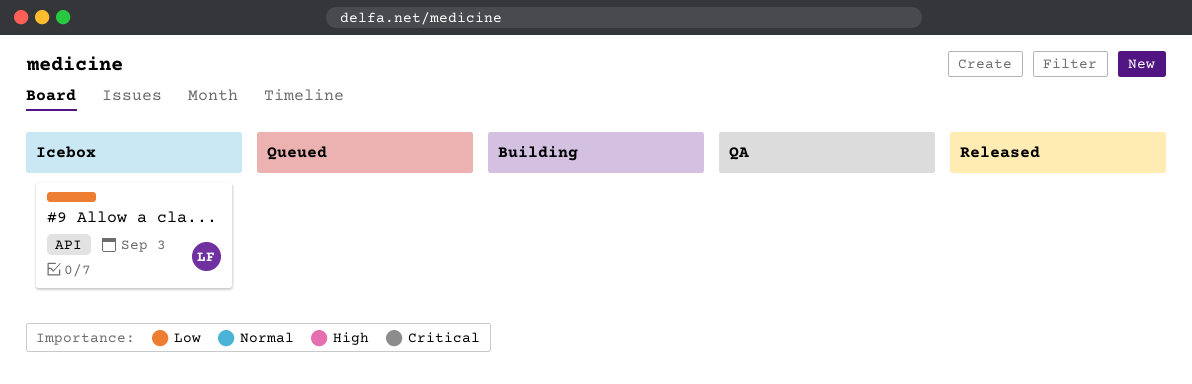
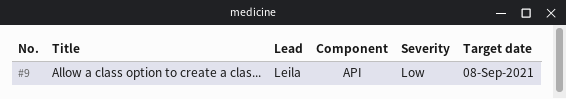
#9, due: Sep 3 -> Sep 8

